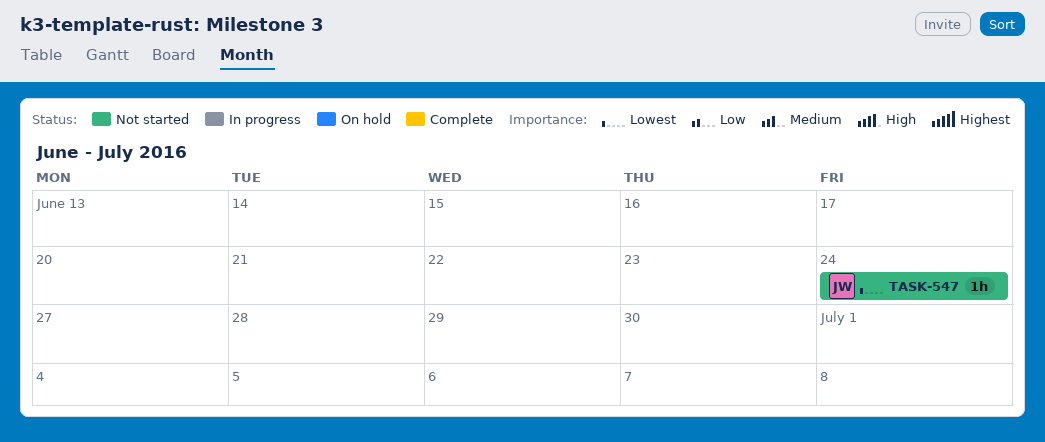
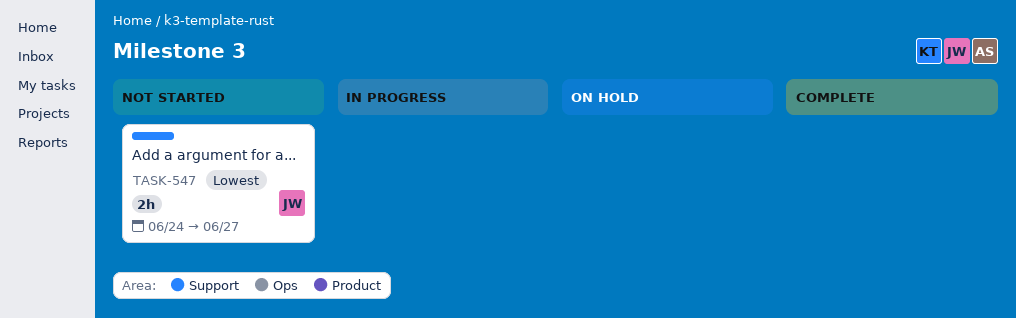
TASK-547, estimate: 1h -> 2h
TASK-547, due: Jun 24 -> Jun 27

